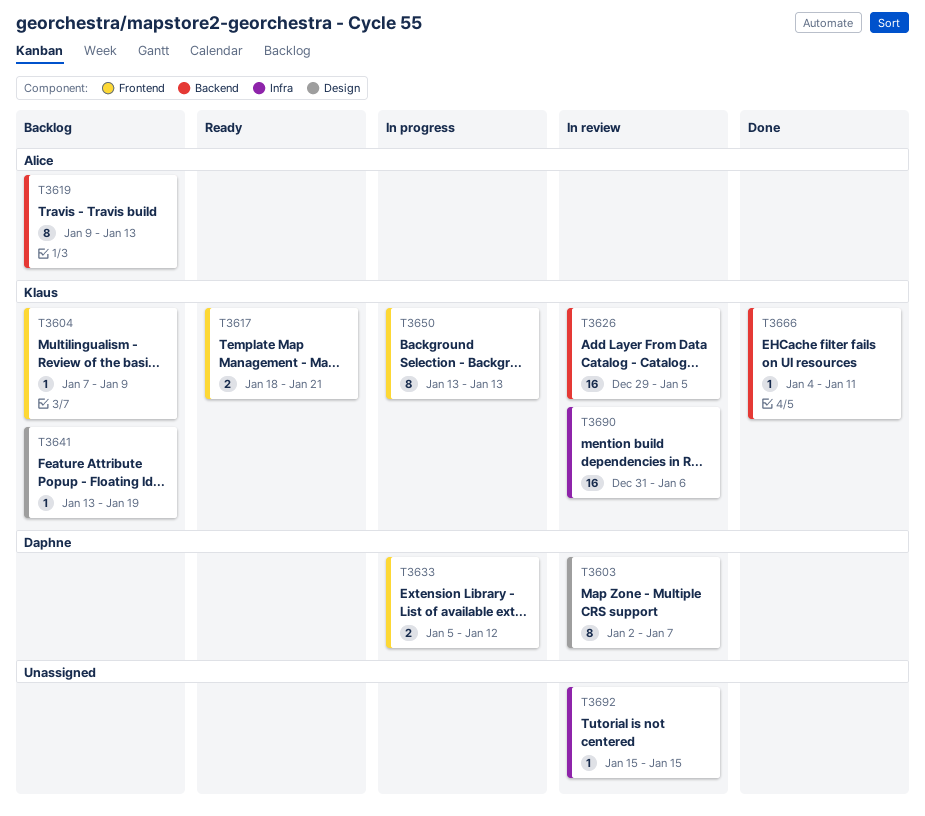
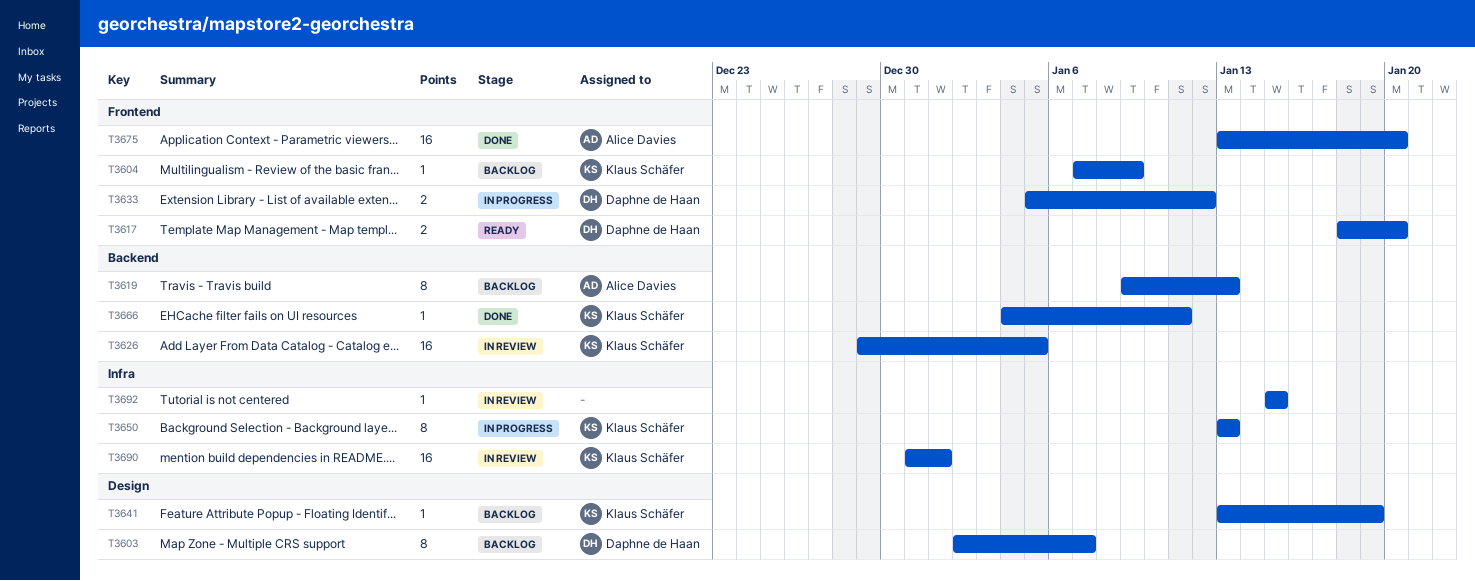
T3603, status: In review -> Backlog
T3617, owner: Klaus Schäfer -> Daphne de Haan
T3617, due: Jan 21 -> Jan 20
T3650, label: Frontend -> Infra
T3675: none -> present
T3690, due: Jan 6 -> Jan 1

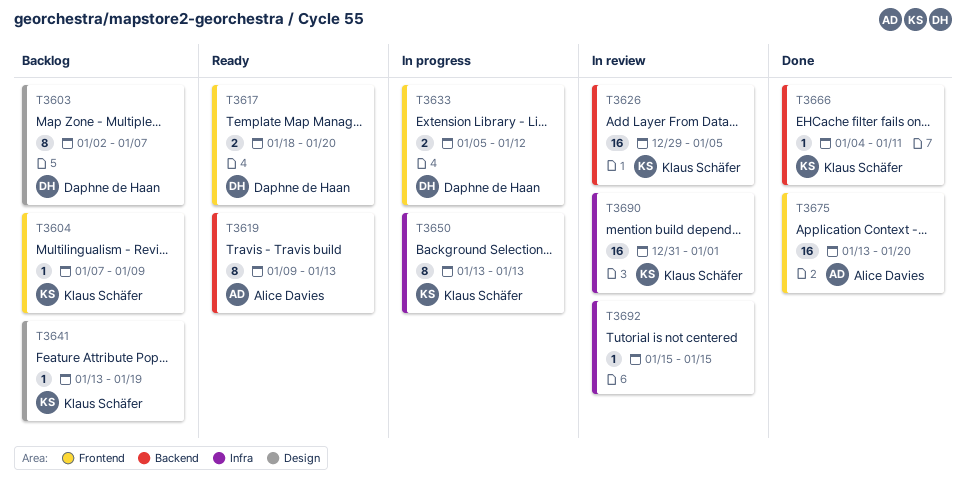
T3619, status: Backlog -> Ready

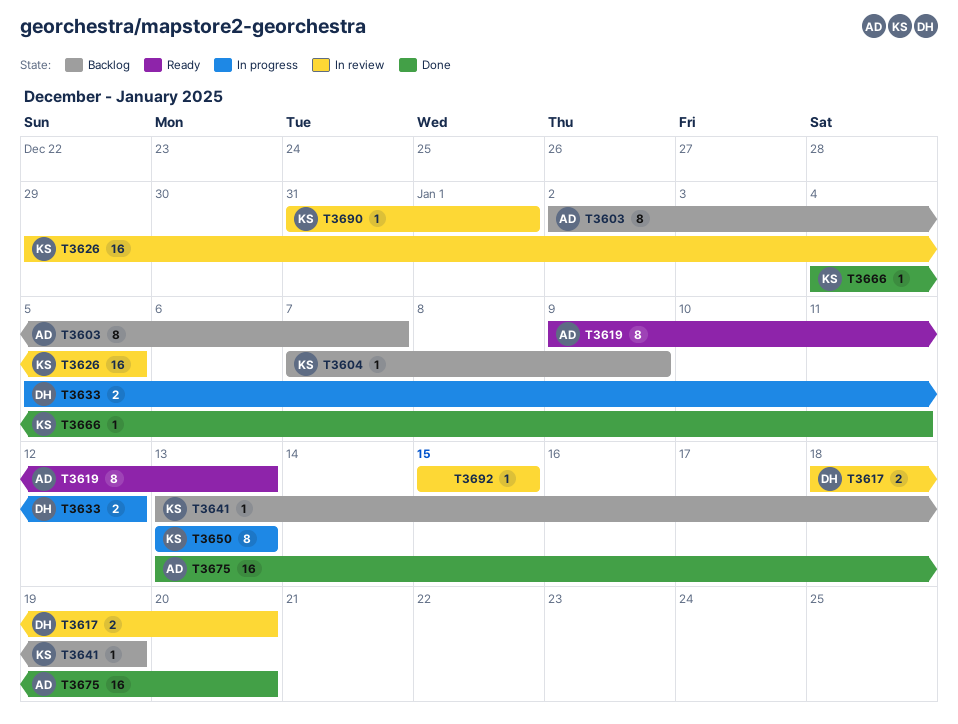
T3603, owner: Daphne de Haan -> Alice Davies
T3617, status: Ready -> In review
T3690, estimate: 16 -> 1

